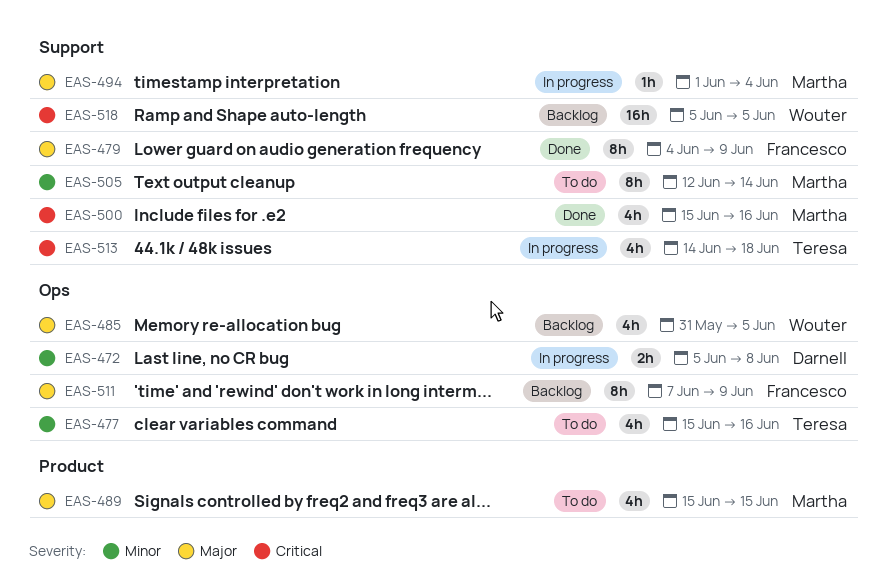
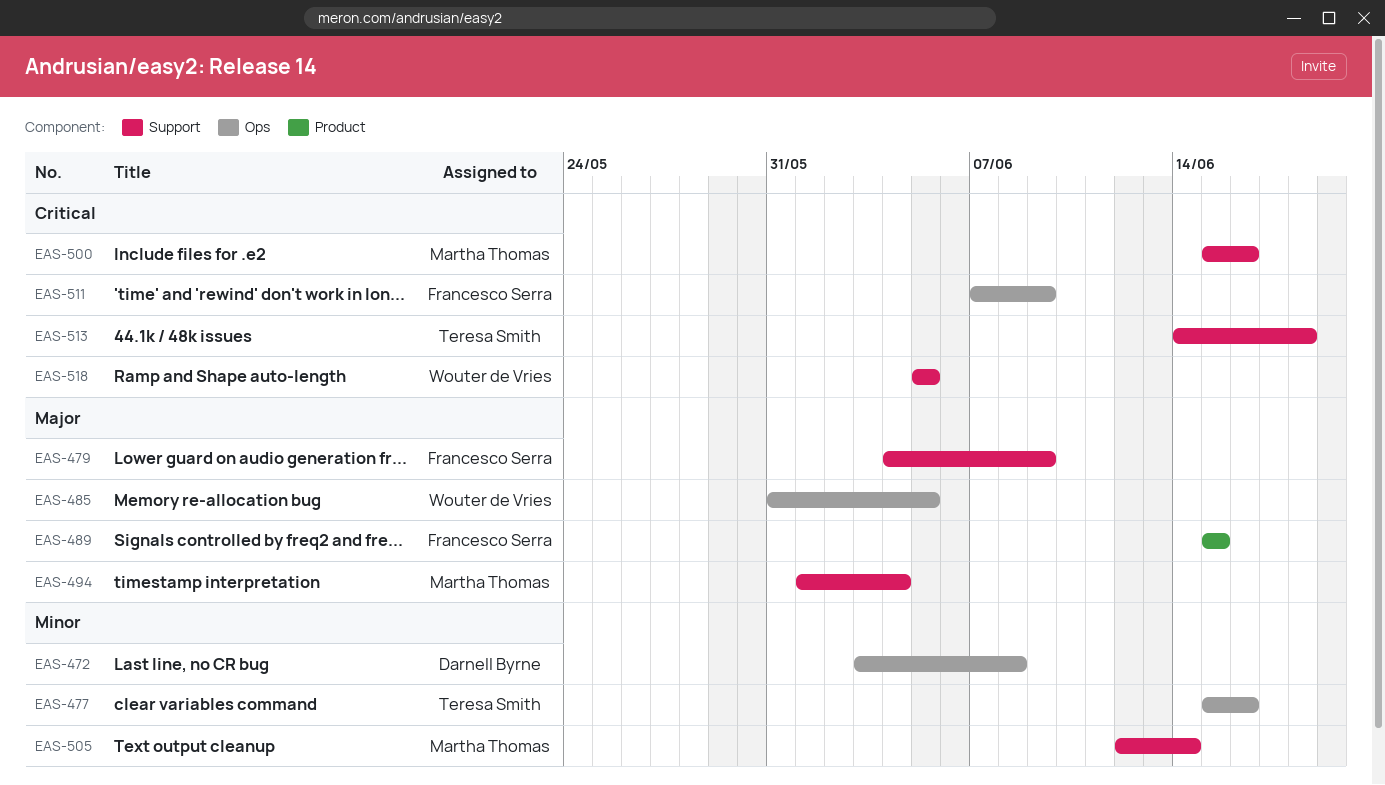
EAS-472, start: Jun 5 -> Jun 3
EAS-489, owner: Martha Thomas -> Francesco Serra
EAS-511, priority: Major -> Critical

